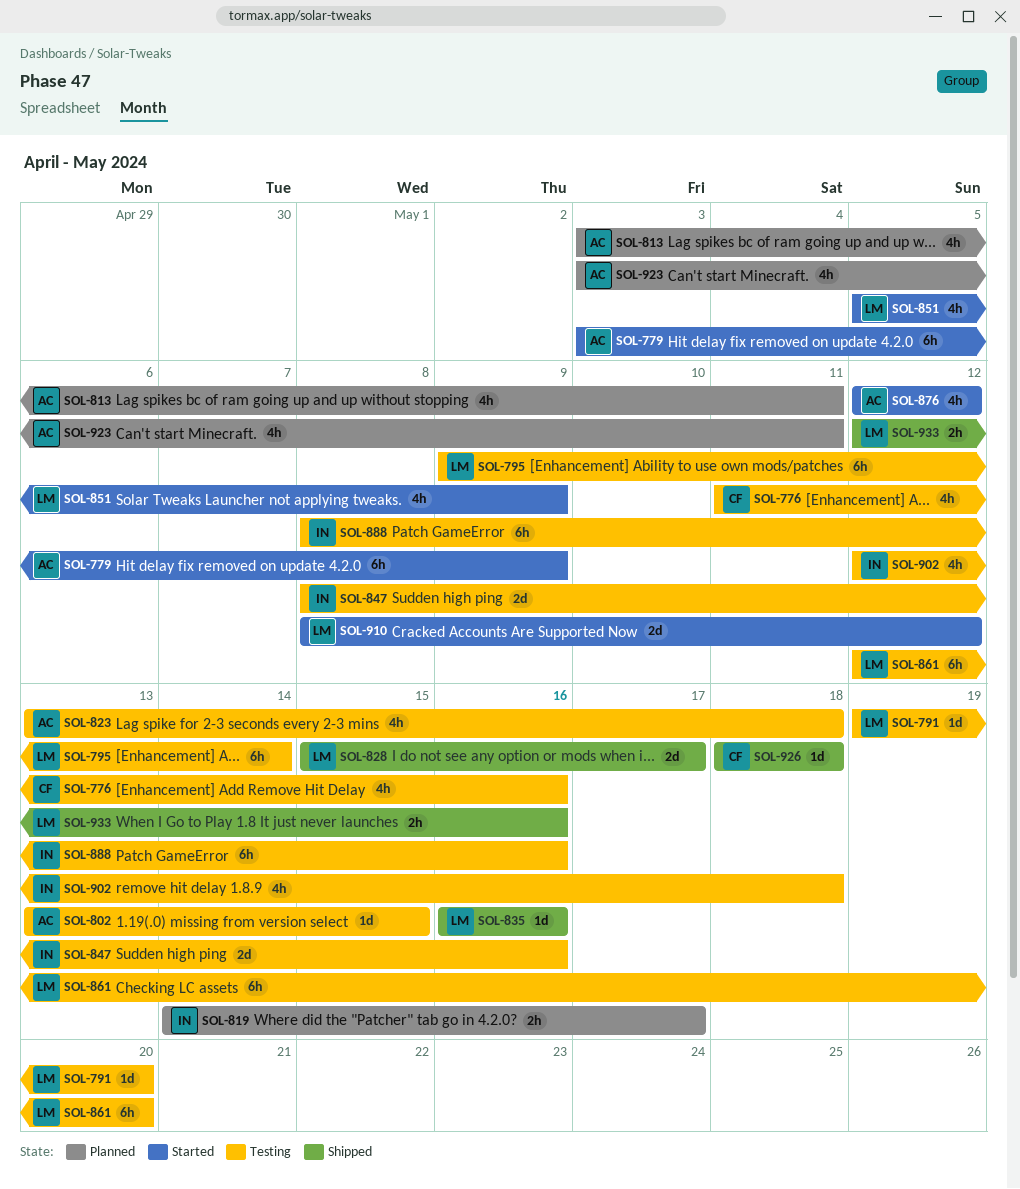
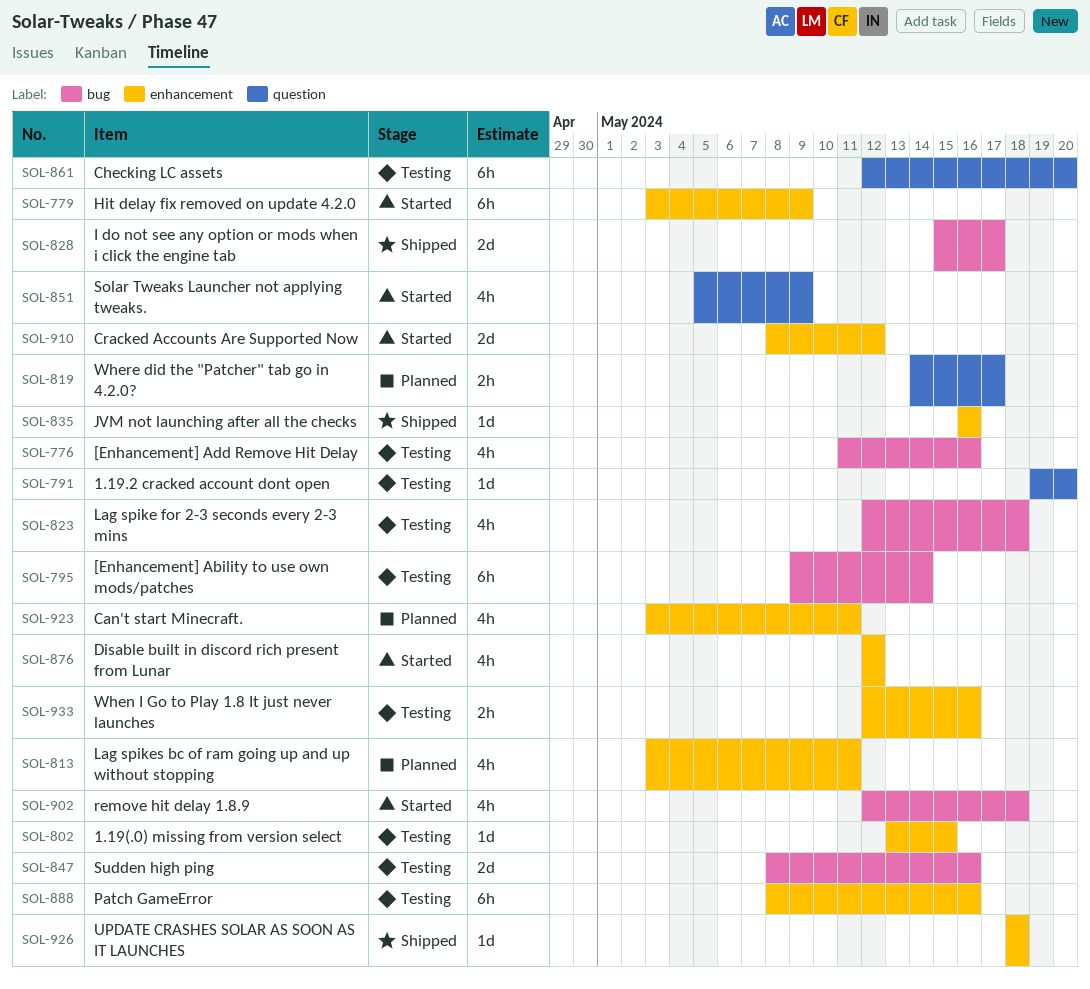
SOL-823, start: May 13 -> May 12
SOL-902, status: Testing -> Started
SOL-933, status: Shipped -> Testing

